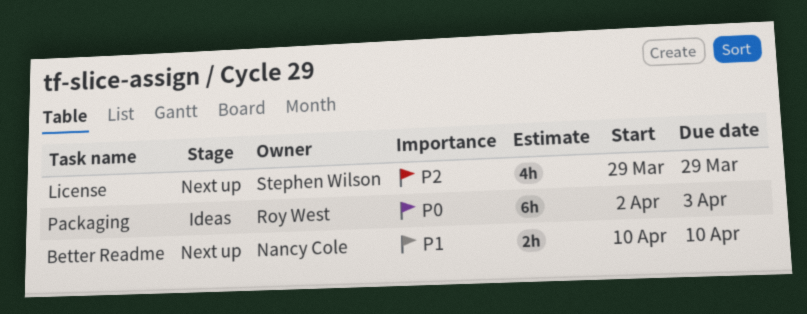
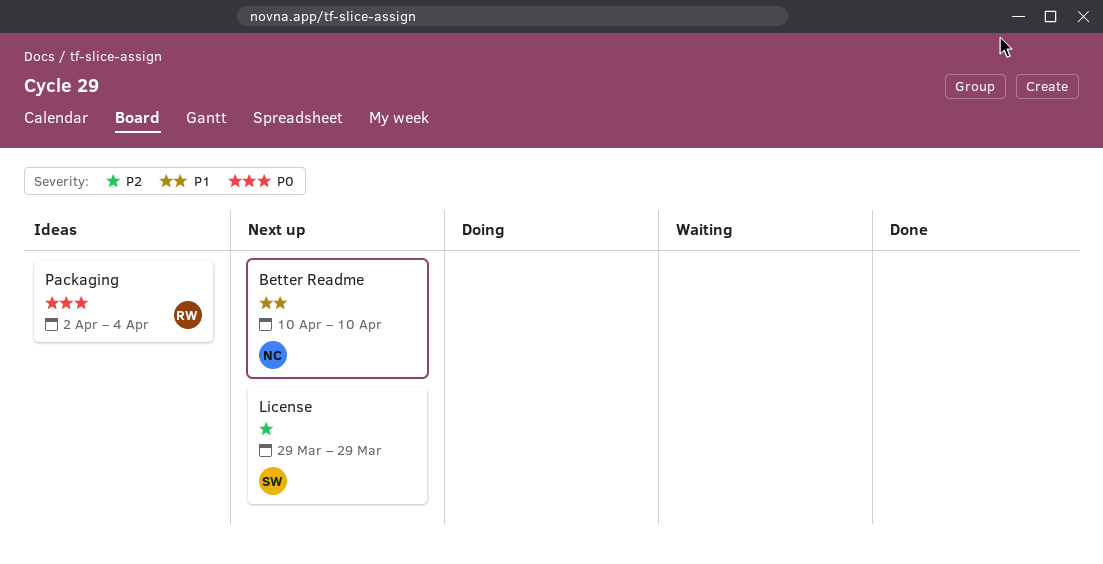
Packaging, due: Apr 3 -> Apr 4

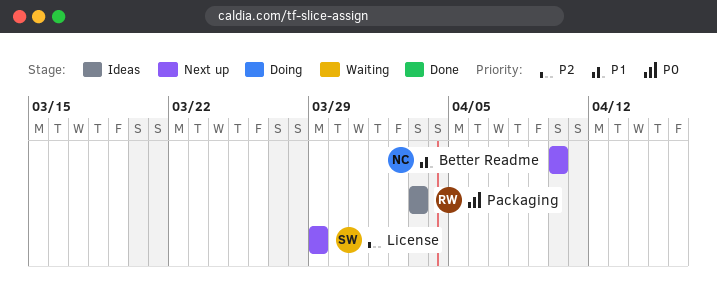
Packaging, start: Apr 2 -> Apr 3
Packaging, due: Apr 4 -> Apr 3

